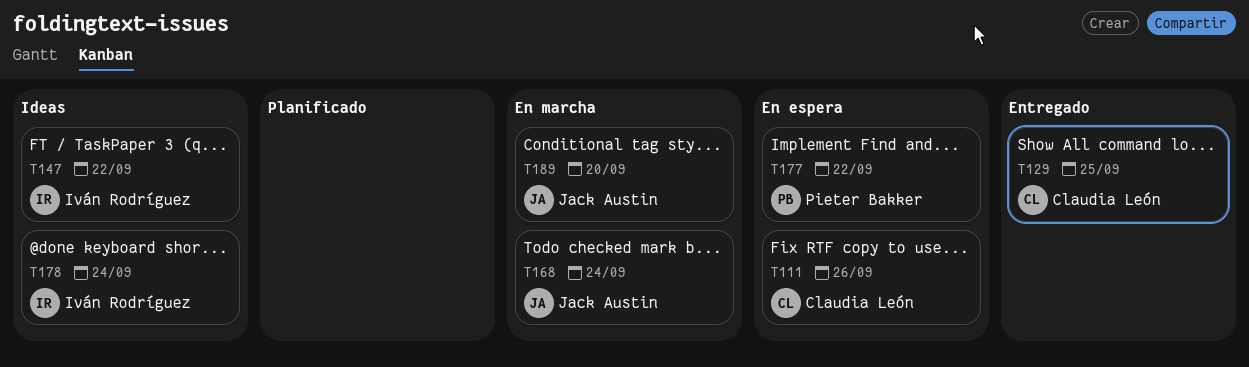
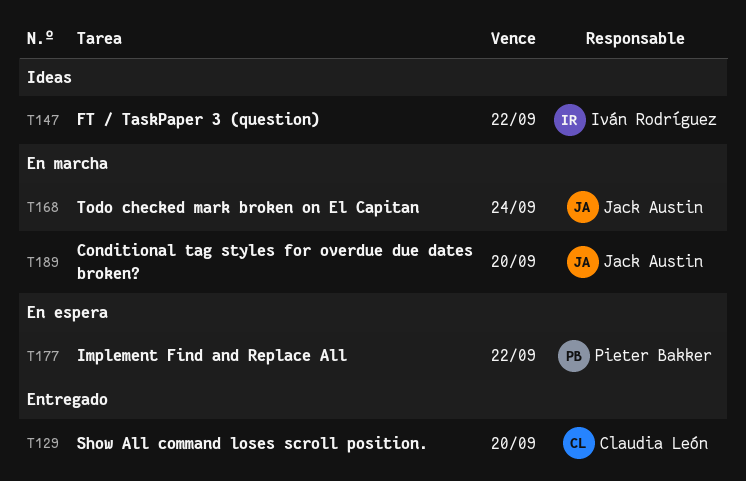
T111: present -> none
T129, due: Sep 25 -> Sep 20
T178: present -> none

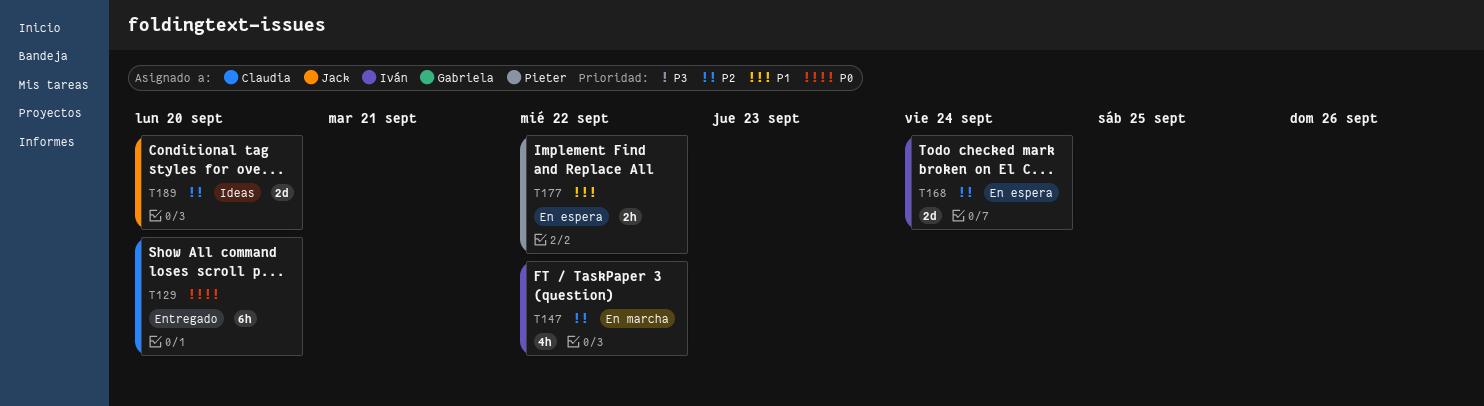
T147, status: Ideas -> En marcha
T168, status: En marcha -> En espera
T168, owner: Jack Austin -> Iván Rodríguez
T189, status: En marcha -> Ideas

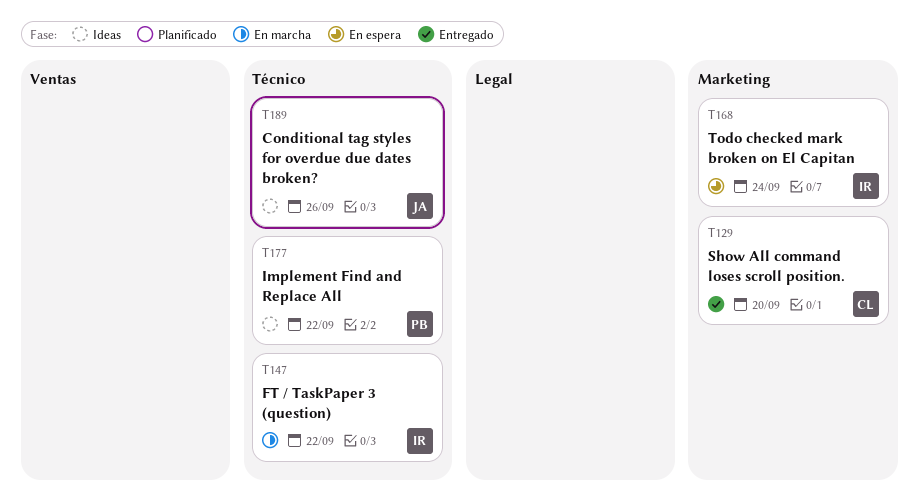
T177, status: En espera -> Ideas
T189, due: Sep 20 -> Sep 26

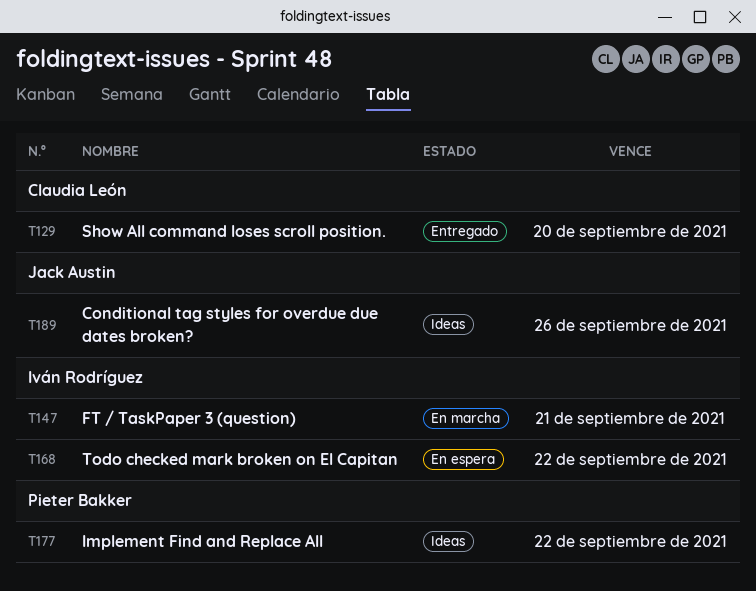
T147, due: Sep 22 -> Sep 21
T168, due: Sep 24 -> Sep 22

